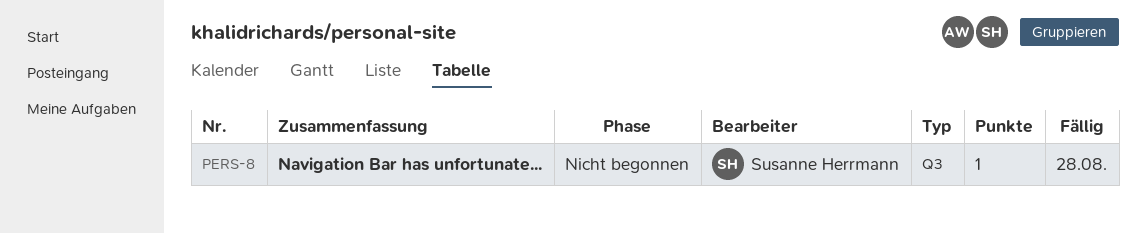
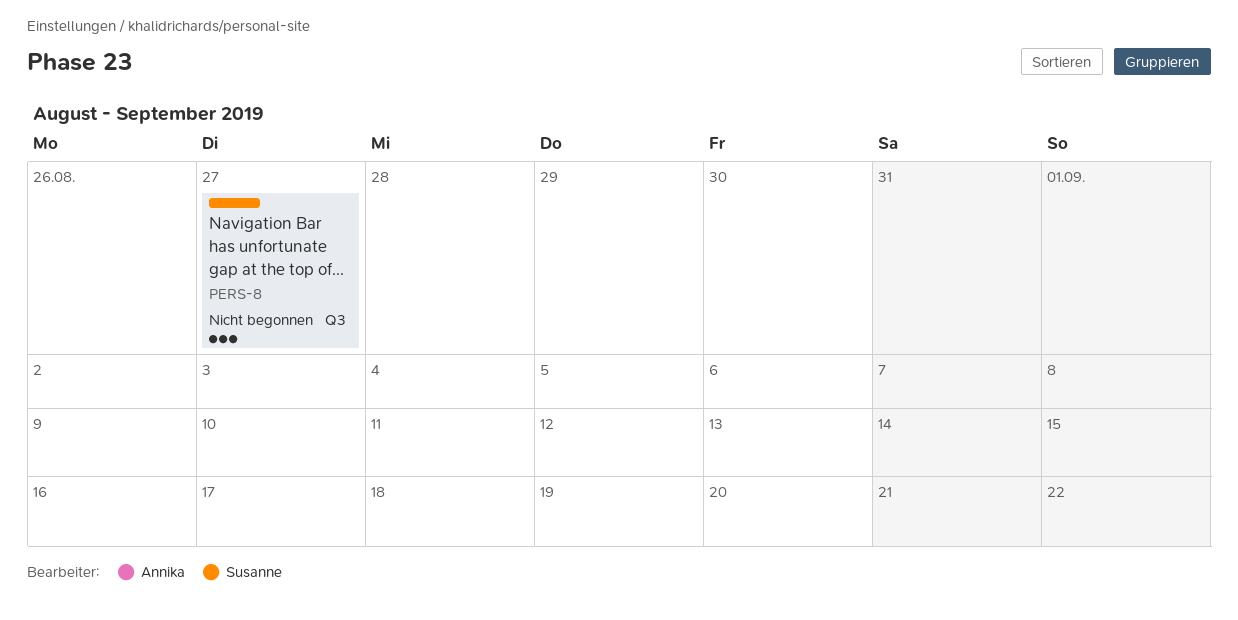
PERS-8, estimate: 1 -> 3
PERS-8, due: Aug 28 -> Aug 27

